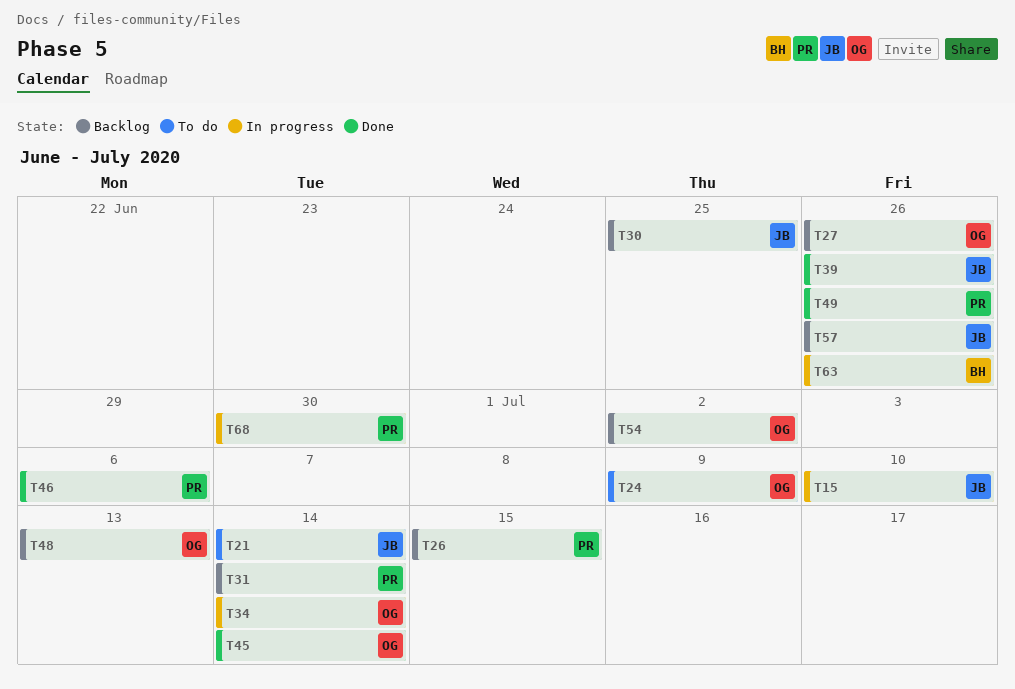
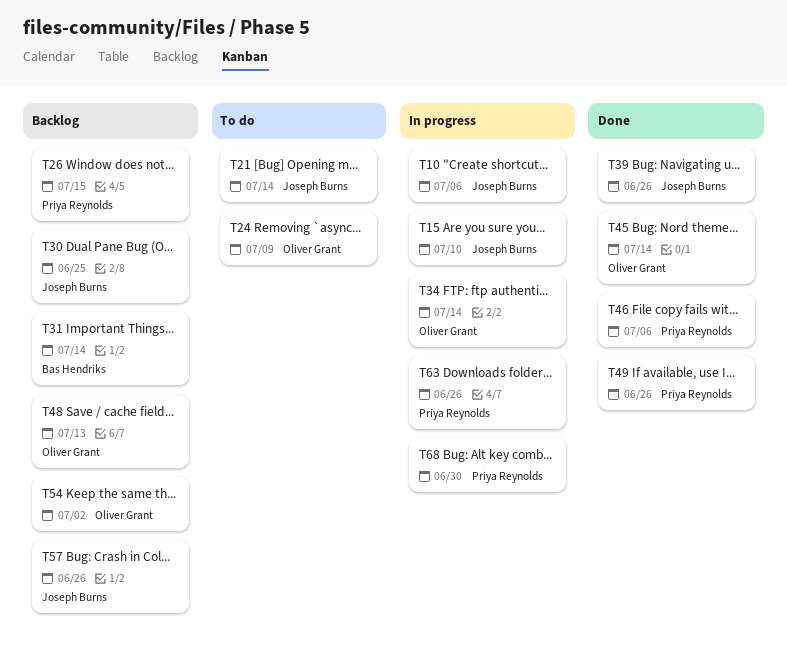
T10: none -> present
T27: present -> none
T31, owner: Priya Reynolds -> Bas Hendriks
T63, owner: Bas Hendriks -> Priya Reynolds

